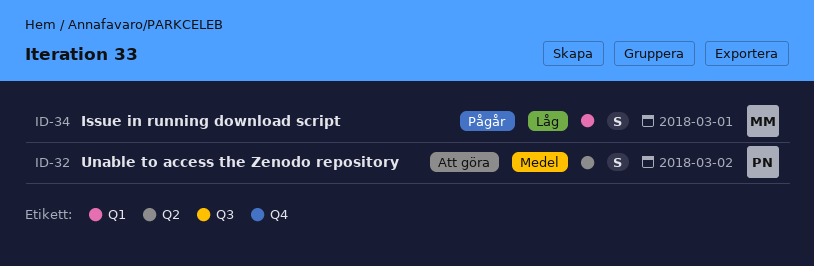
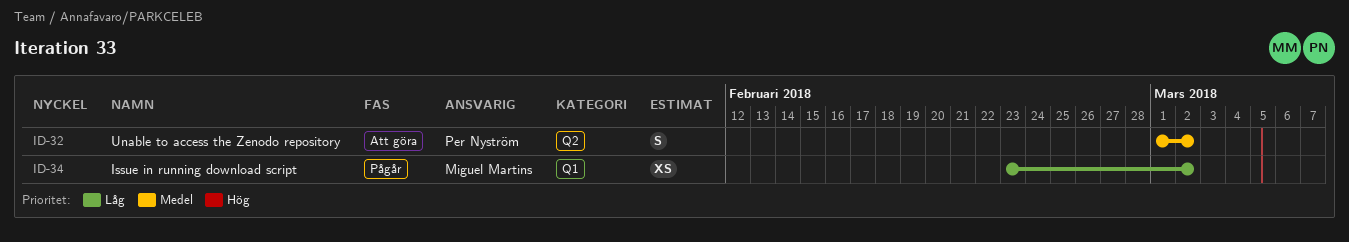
ID-34, estimate: S -> XS
ID-34, due: Mar 1 -> Mar 2

